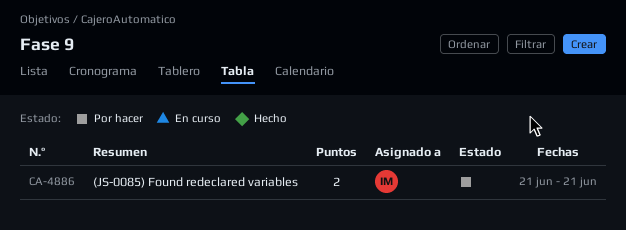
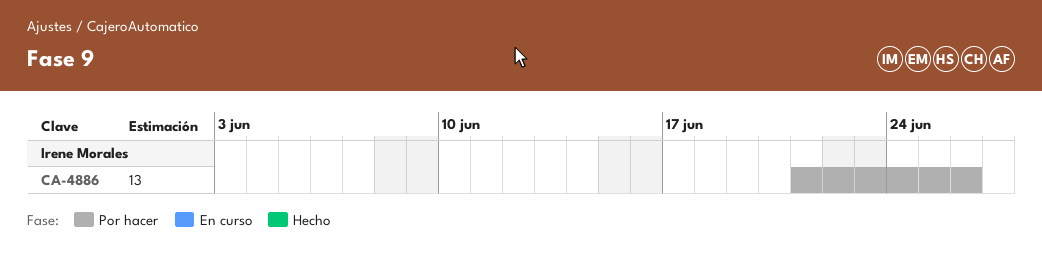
CA-4886, estimate: 2 -> 13
CA-4886, due: Jun 21 -> Jun 26

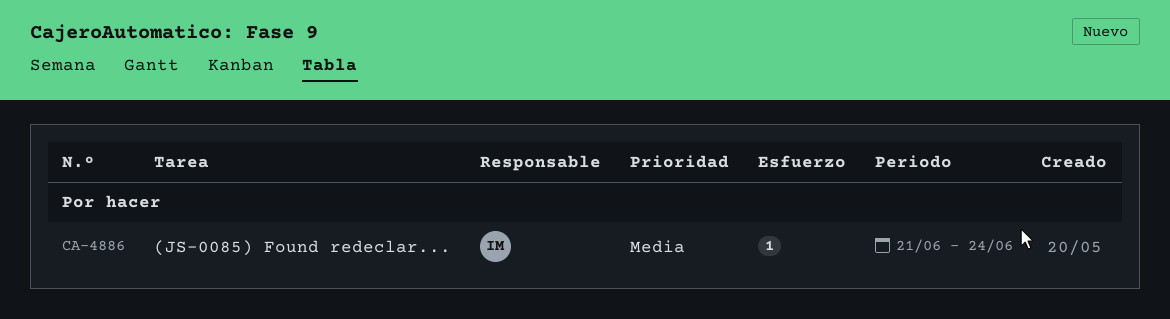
CA-4886, estimate: 13 -> 1
CA-4886, due: Jun 26 -> Jun 24

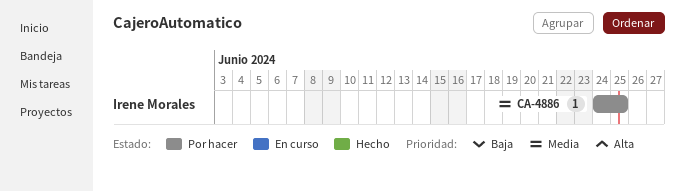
CA-4886, start: Jun 21 -> Jun 24
CA-4886, due: Jun 24 -> Jun 25

